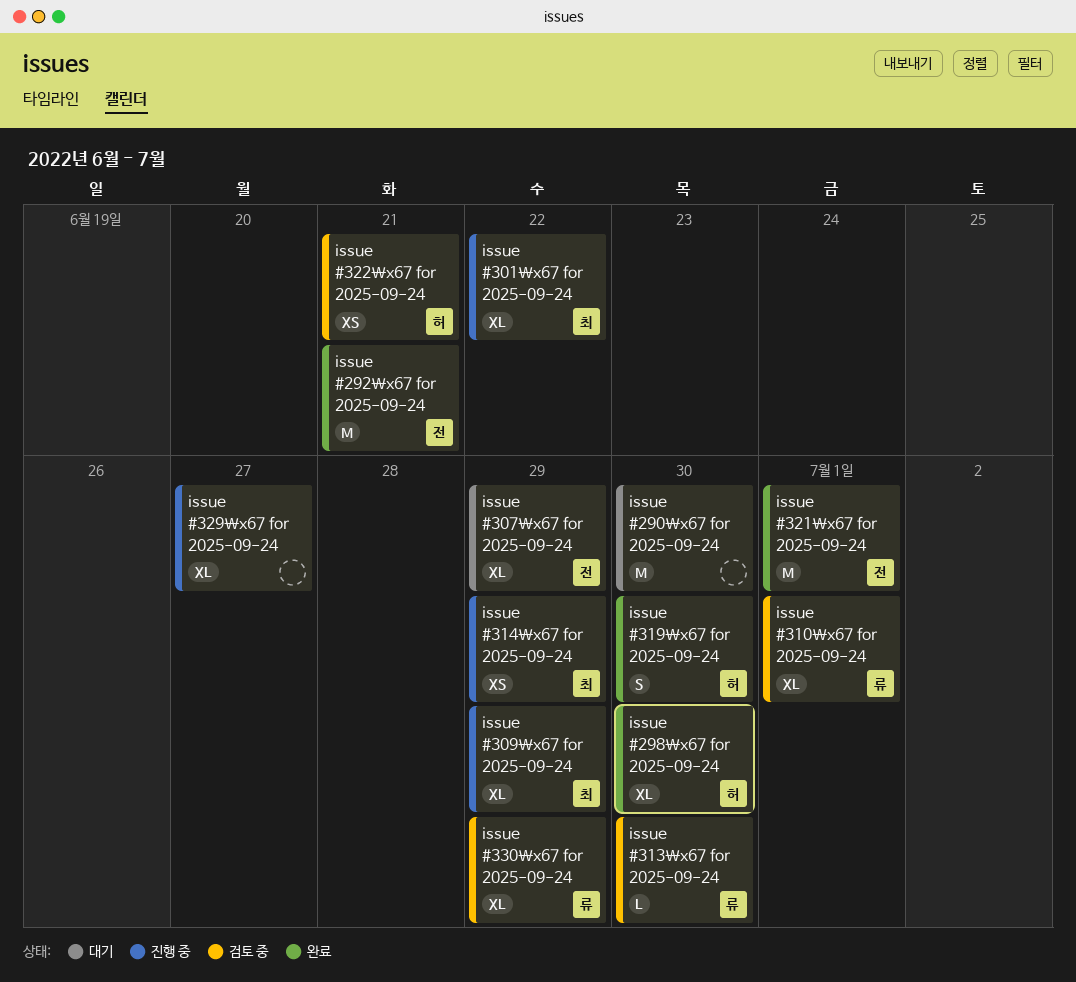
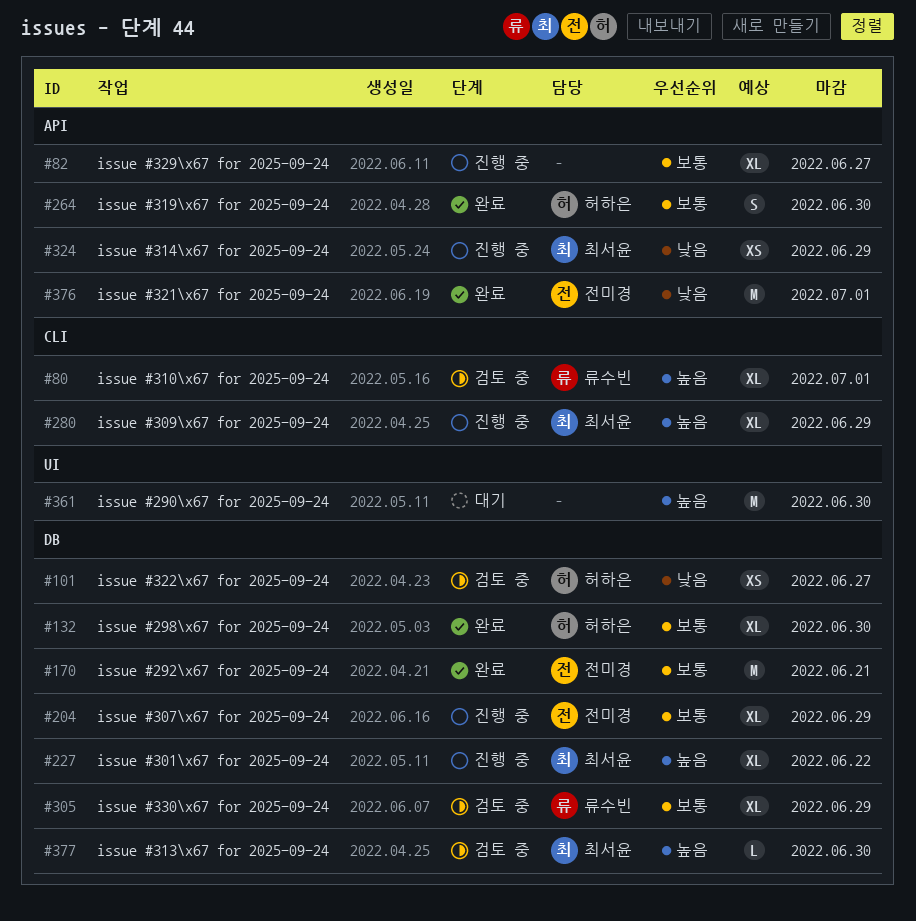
issue #307\x67 for 2025-09-24, status: 대기 -> 진행 중
issue #313\x67 for 2025-09-24, owner: 류수빈 -> 최서윤
issue #322\x67 for 2025-09-24, due: Jun 21 -> Jun 27

